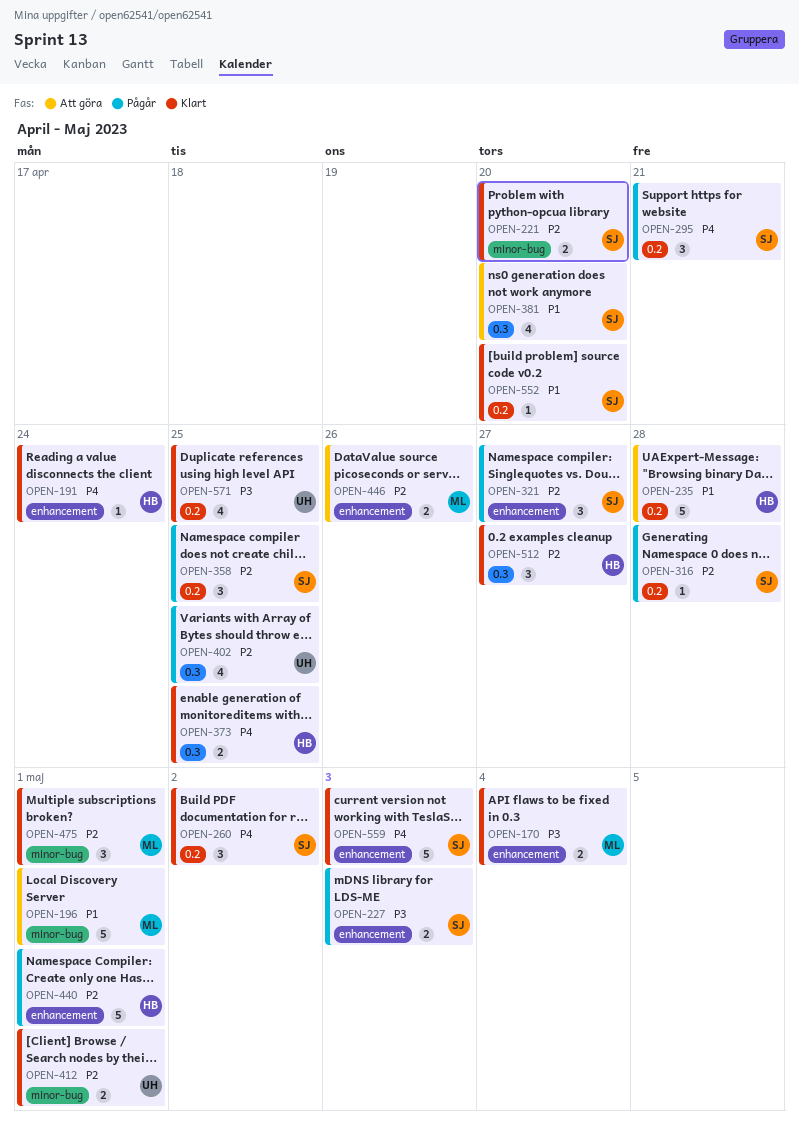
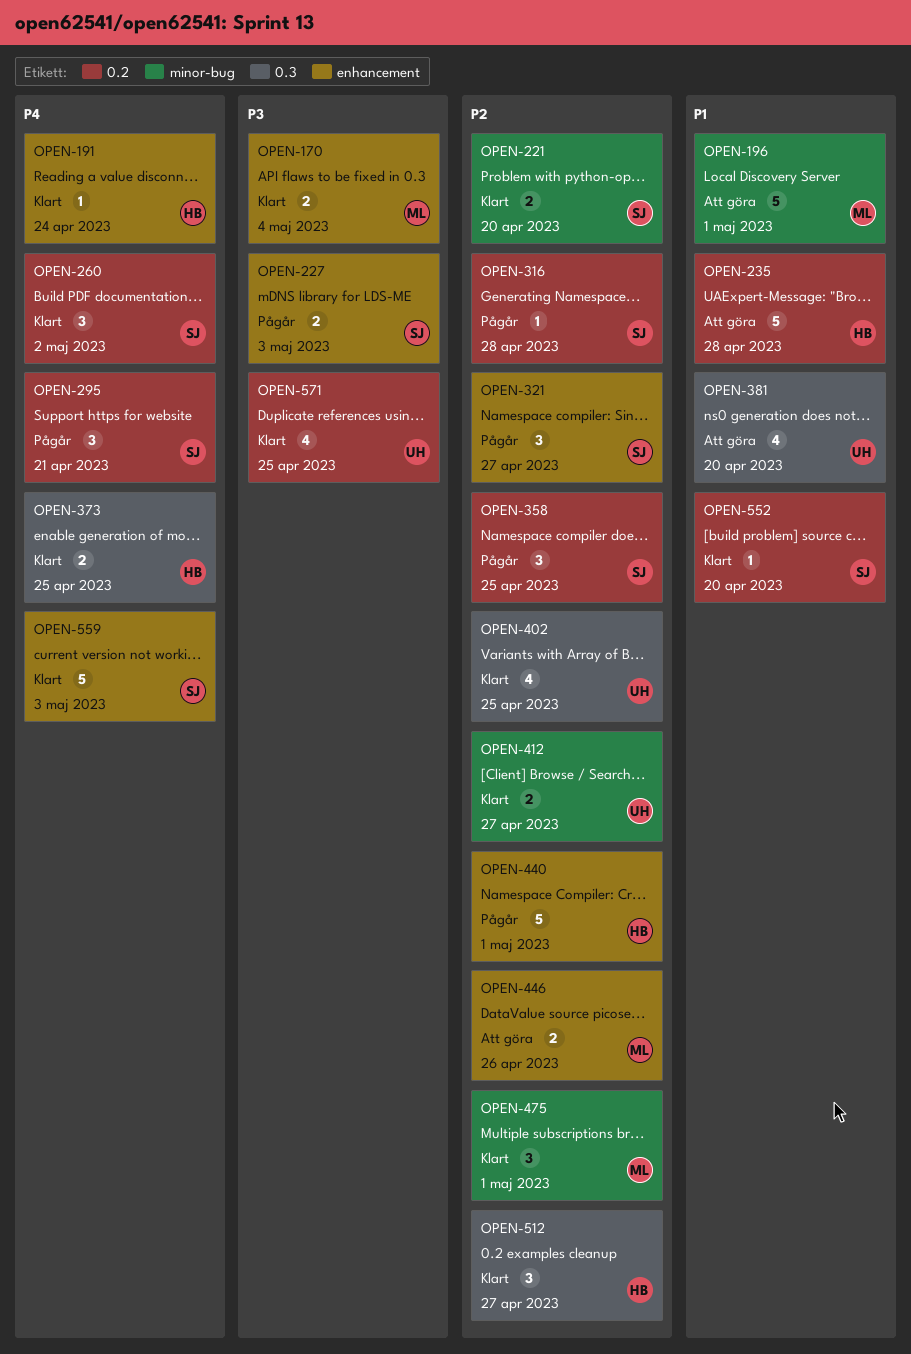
OPEN-381, owner: SJ -> UH
OPEN-402, status: Pågår -> Klart
OPEN-412, due: May 1 -> Apr 27

